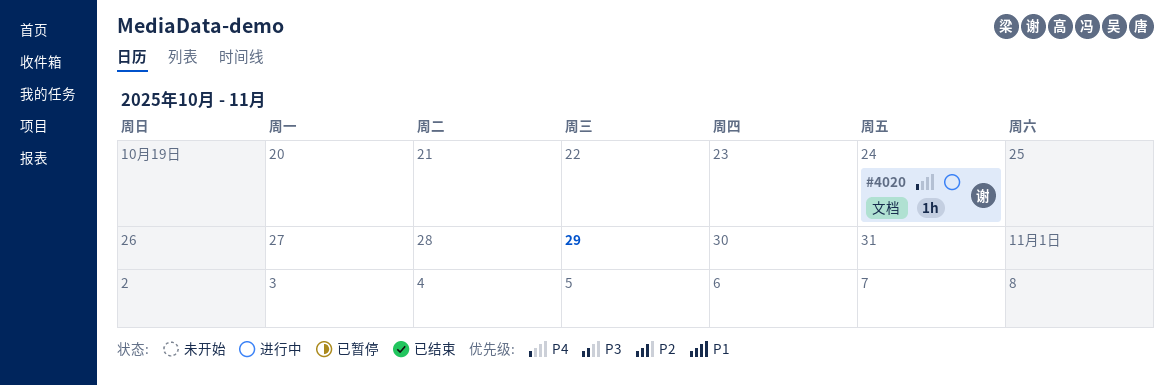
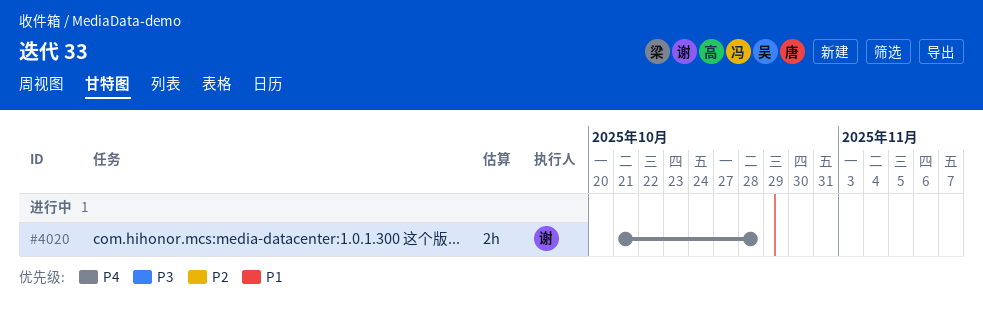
#4020, estimate: 1h -> 2h
#4020, due: Oct 24 -> Oct 28

